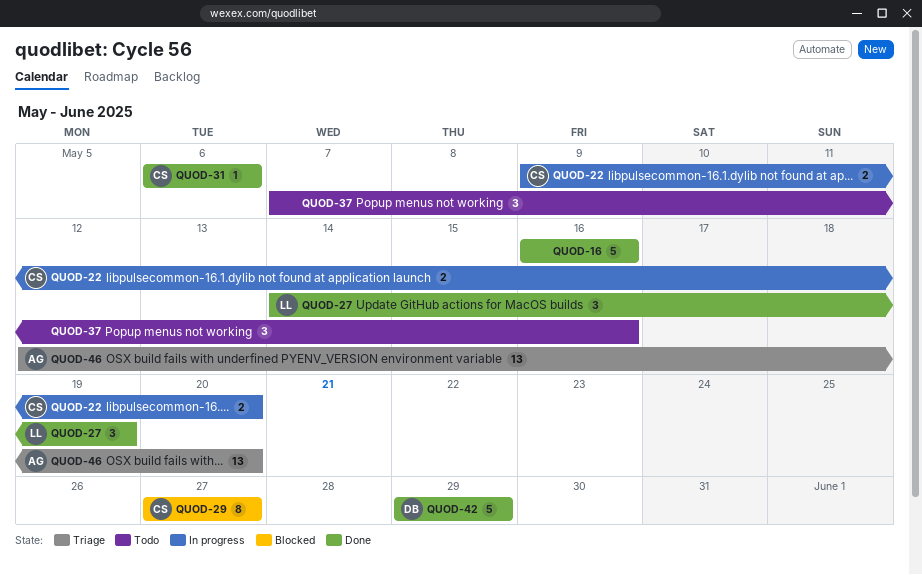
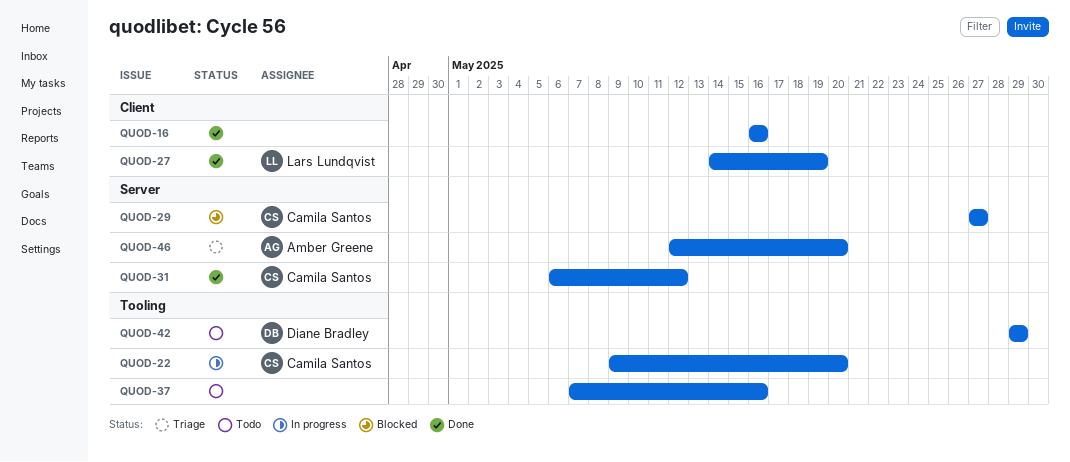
QUOD-31, due: May 6 -> May 12
QUOD-42, status: Done -> Todo

